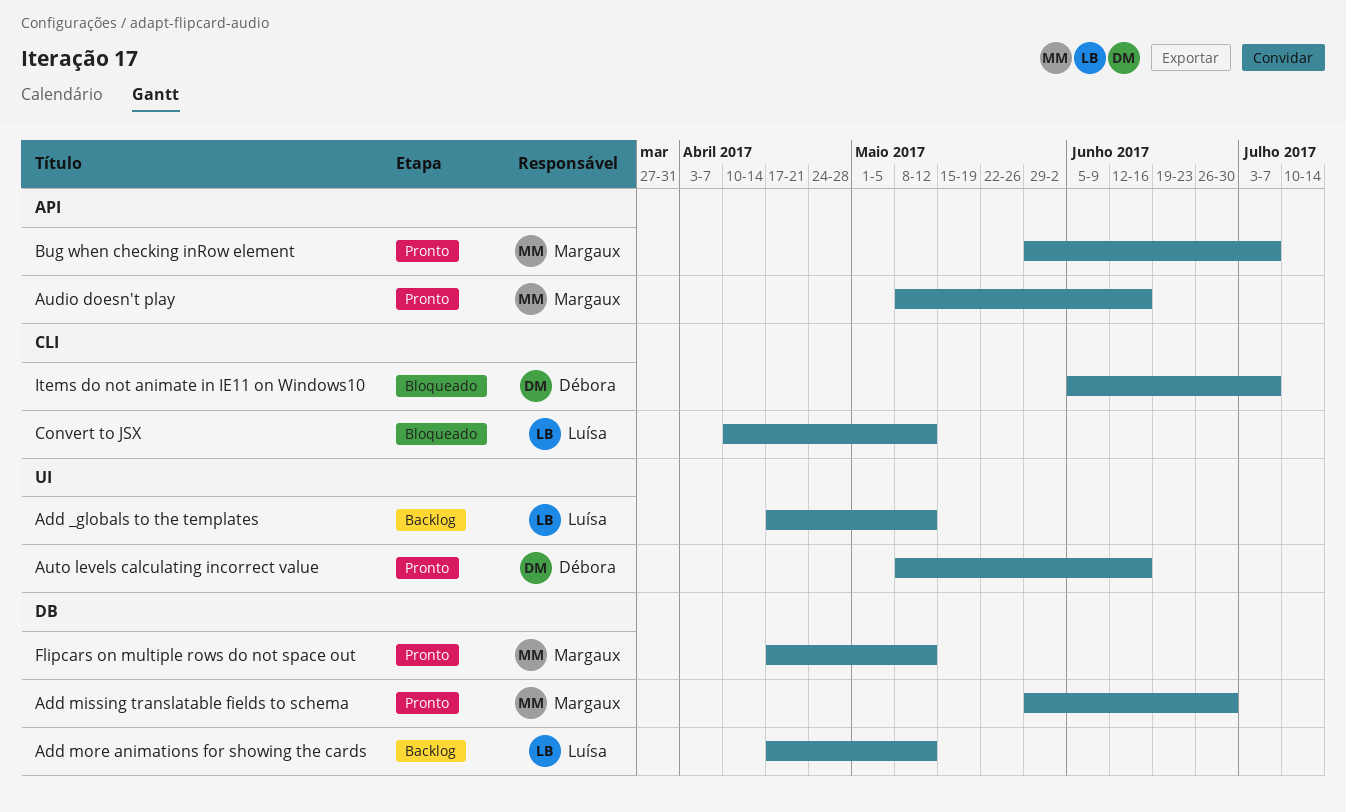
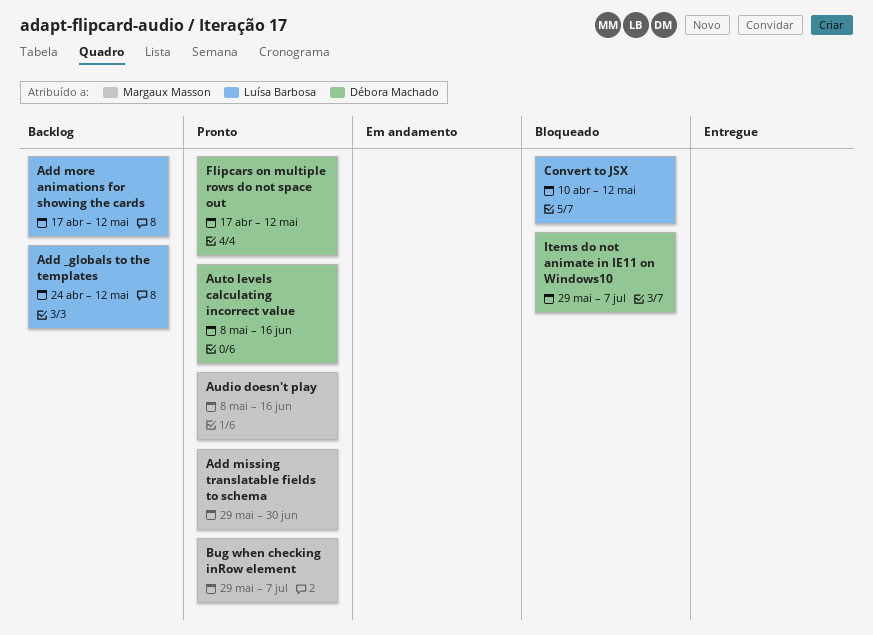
Add _globals to the templates, start: Apr 17 -> Apr 24
Flipcars on multiple rows do not space out, owner: Margaux Masson -> Débora Machado
Items do not animate in IE11 on Windows10, start: Jun 5 -> May 29

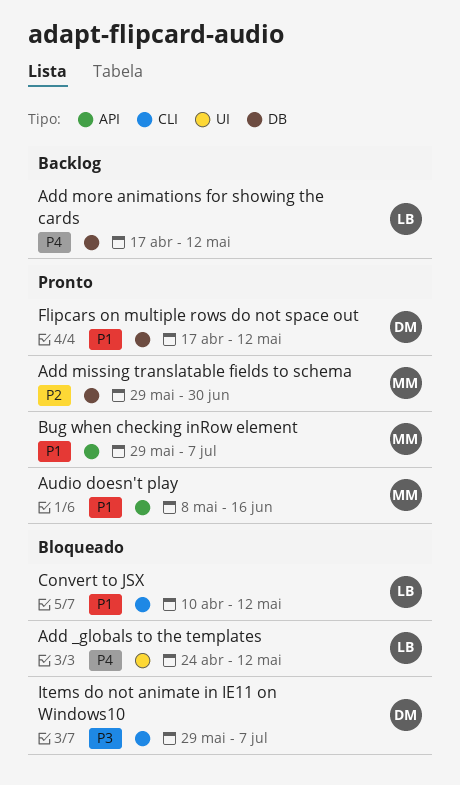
Add _globals to the templates, status: Backlog -> Bloqueado
Auto levels calculating incorrect value: present -> none

